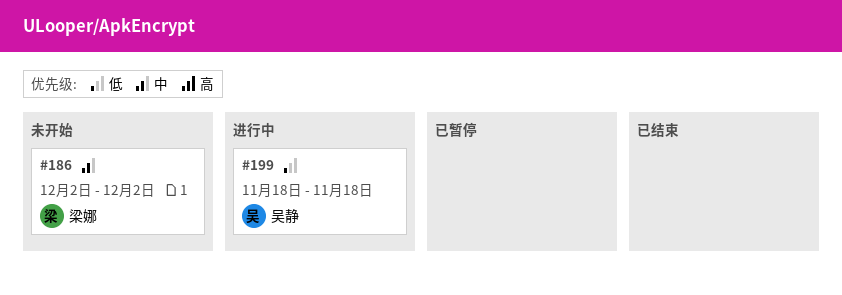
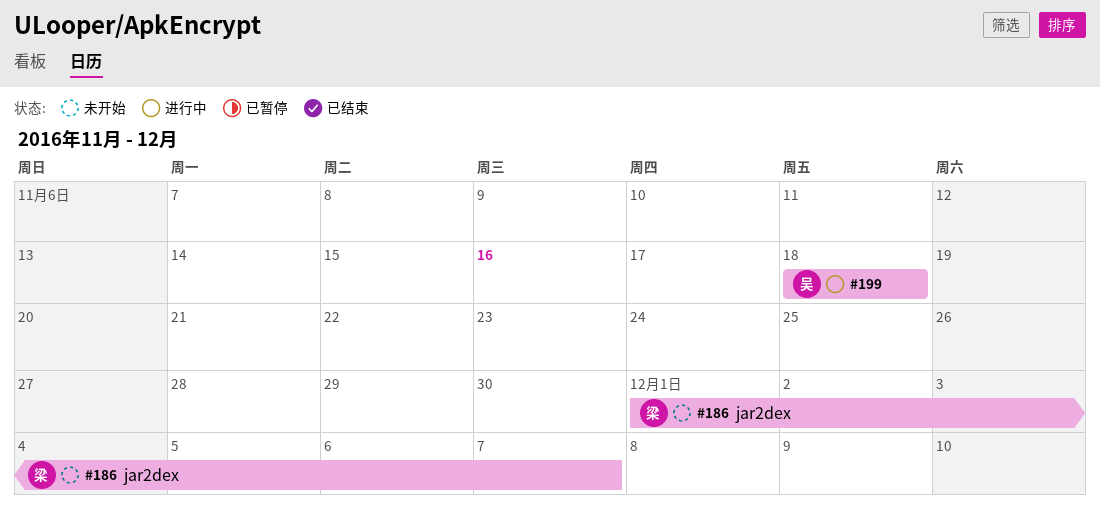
#186, start: Dec 2 -> Dec 1
#186, due: Dec 2 -> Dec 7

